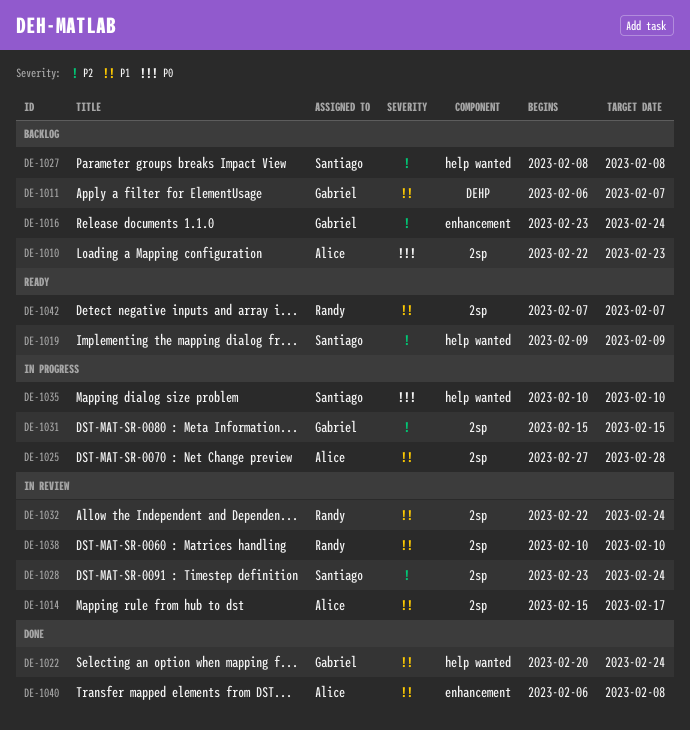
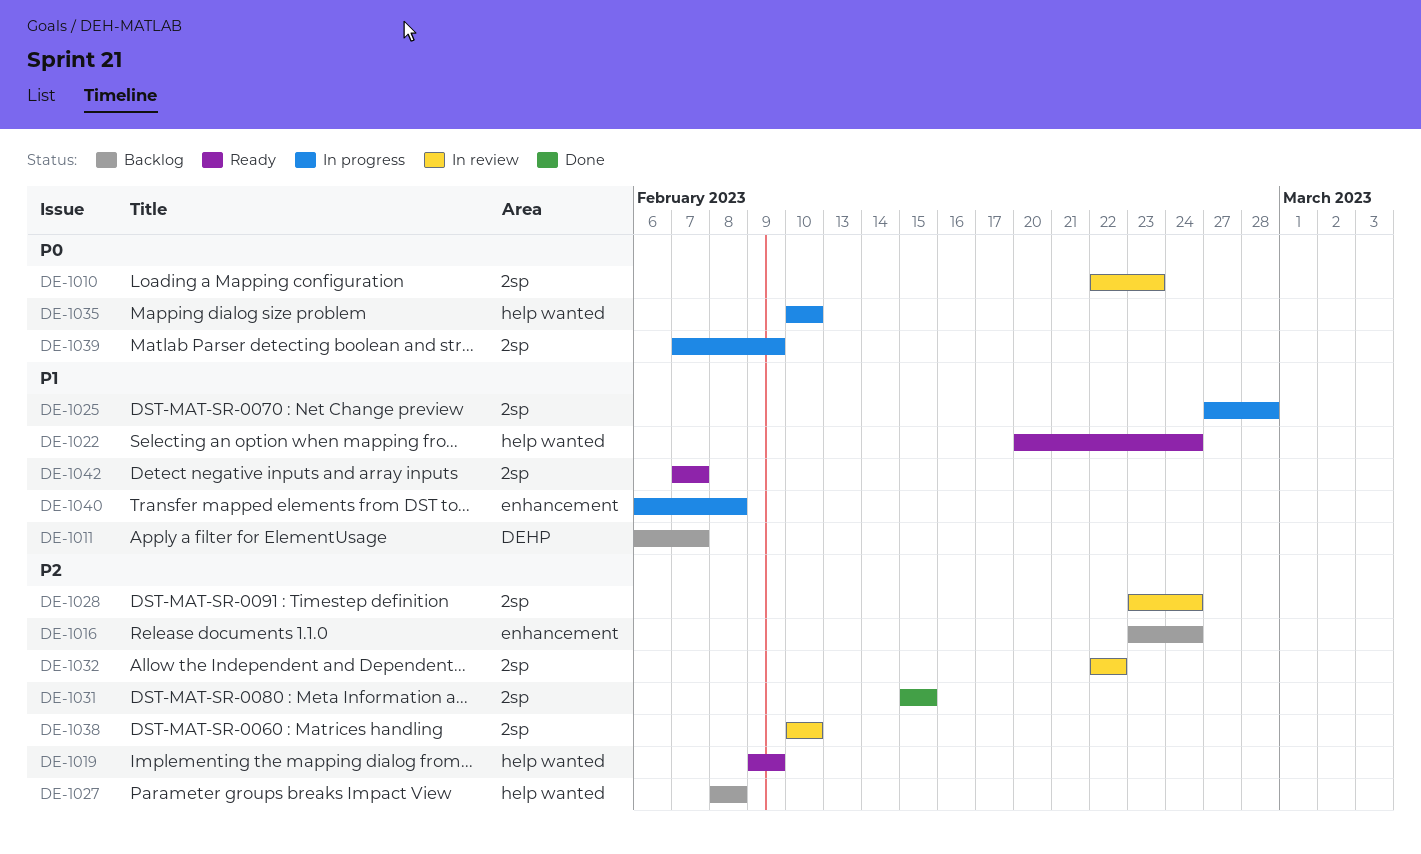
DE-1010, status: Backlog -> In review
DE-1014: present -> none
DE-1022, status: Done -> Ready
DE-1031, status: In progress -> Done
DE-1032, priority: P1 -> P2
DE-1032, due: Feb 24 -> Feb 22
DE-1038, priority: P1 -> P2
DE-1039: none -> present
DE-1040, status: Done -> In progress

